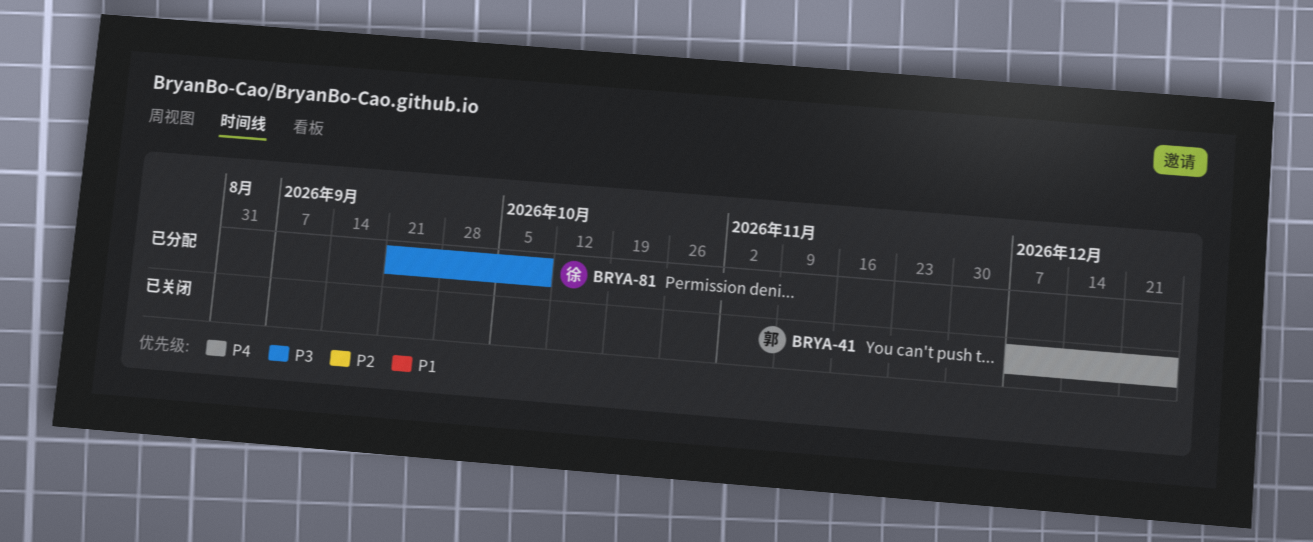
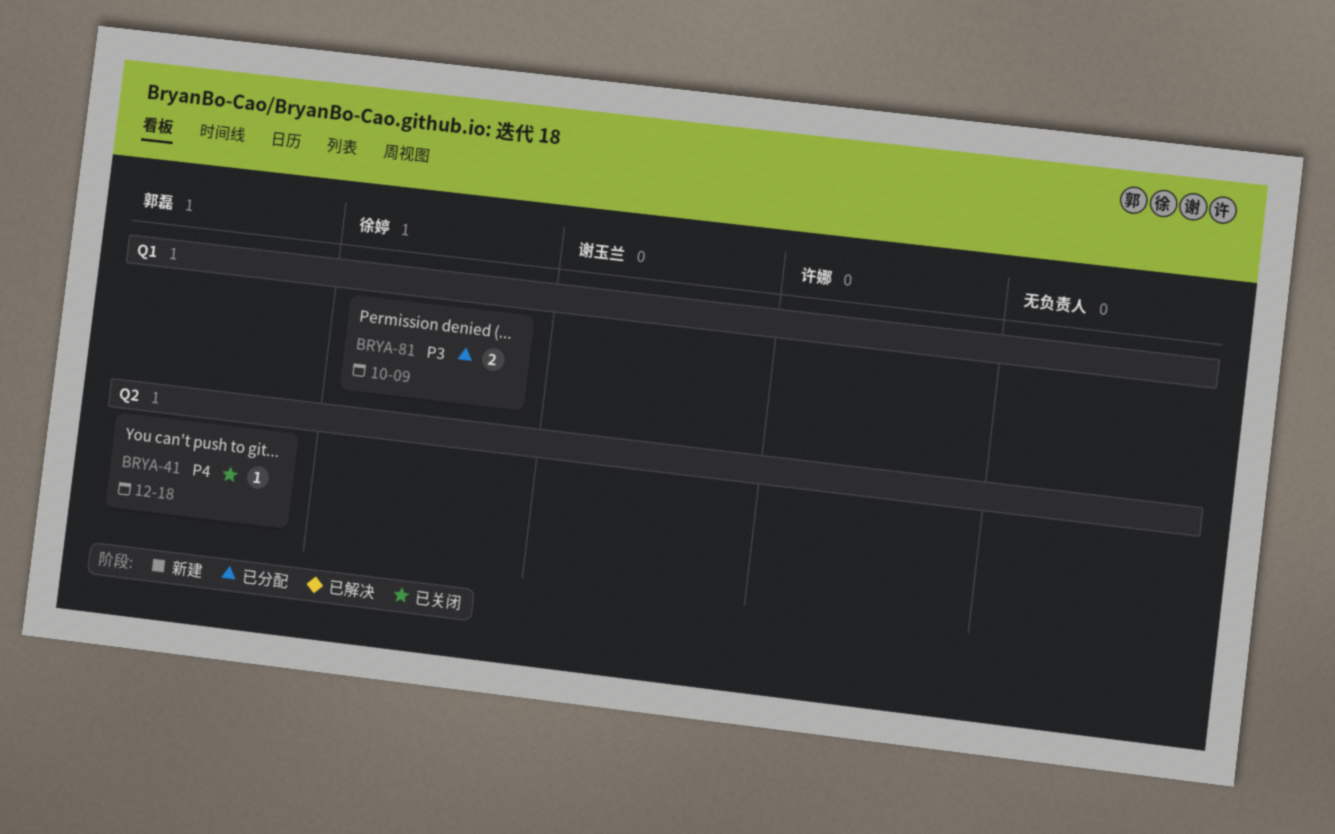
BRYA-41, due: Dec 25 -> Dec 18

